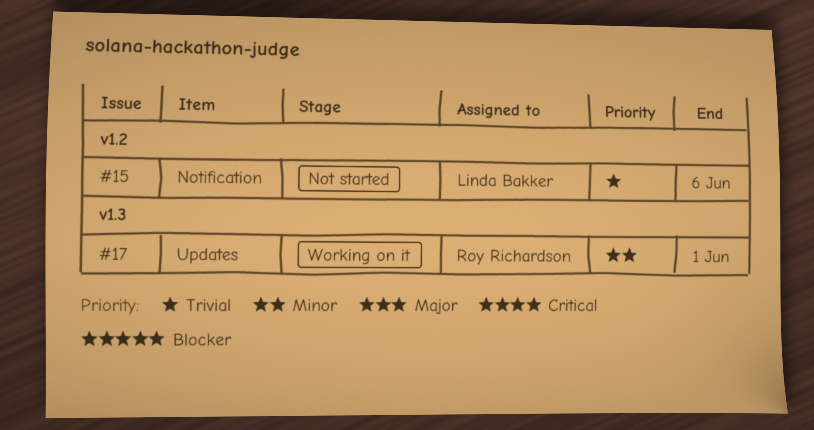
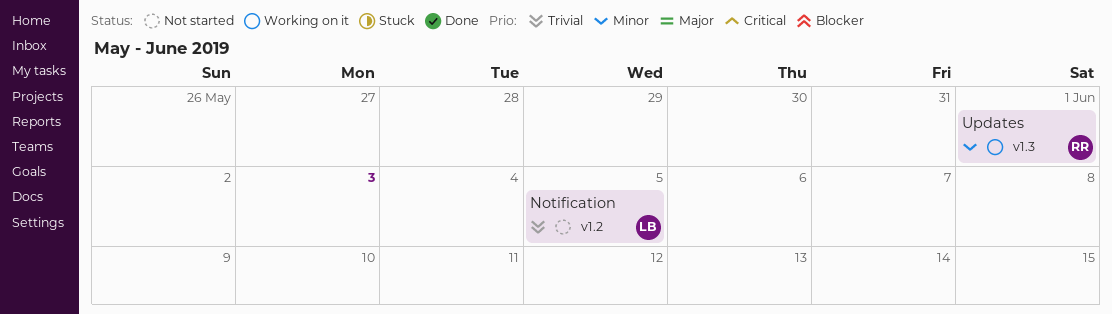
Notification, due: Jun 6 -> Jun 5

